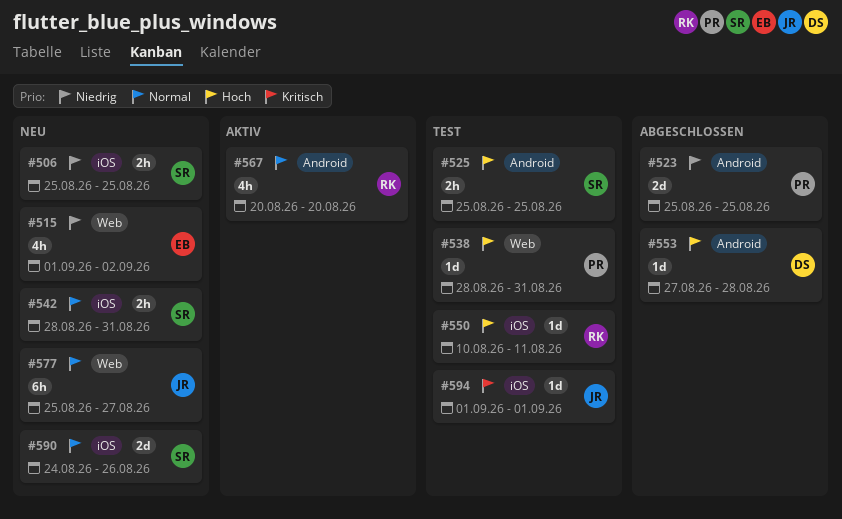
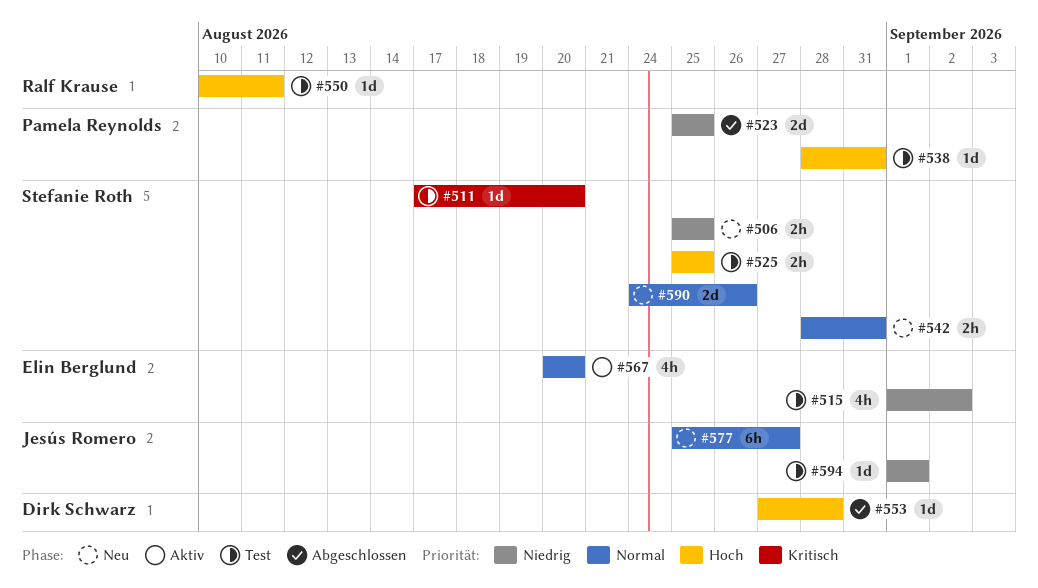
#511: none -> present
#515, status: Neu -> Test
#567, owner: Ralf Krause -> Elin Berglund
#594, priority: Kritisch -> Niedrig

